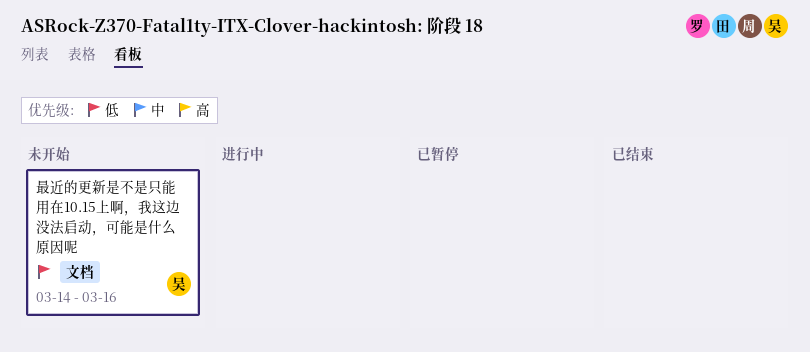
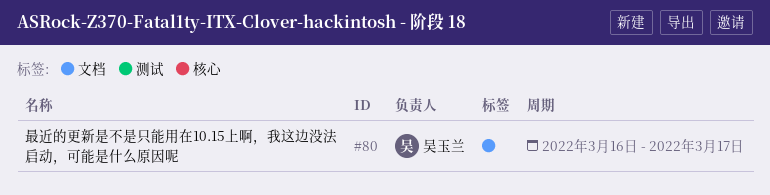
最近的更新是不是只能用在10.15上啊，我这边没法启动，可能是什么原因呢, start: Mar 14 -> Mar 16
最近的更新是不是只能用在10.15上啊，我这边没法启动，可能是什么原因呢, due: Mar 16 -> Mar 17

